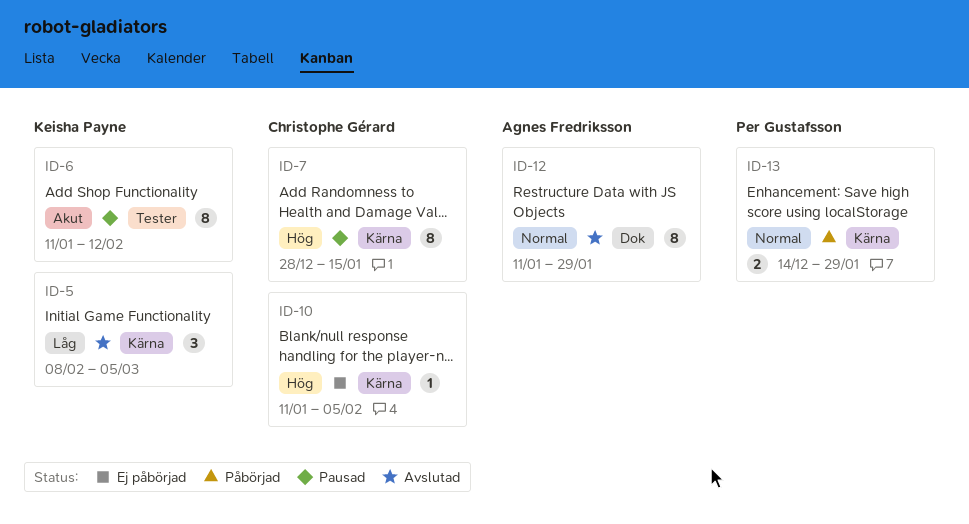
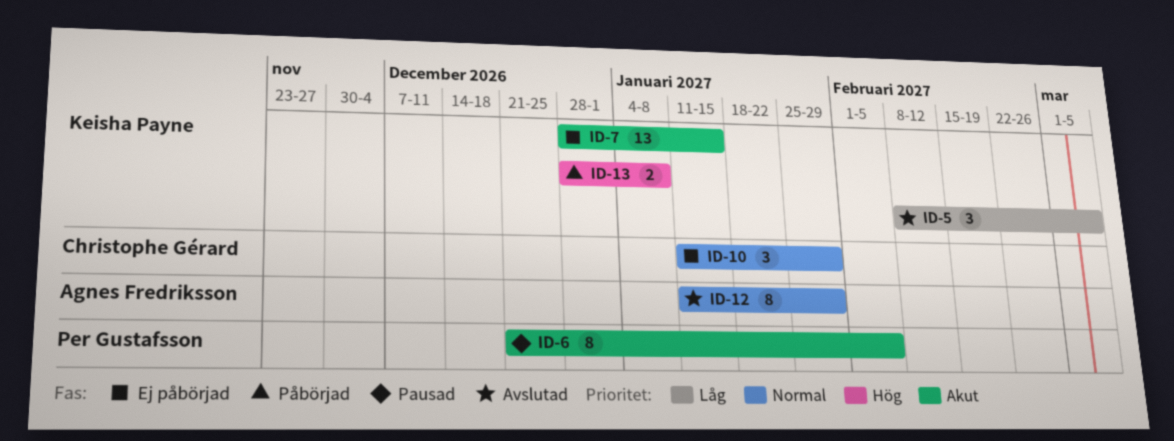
ID-6, owner: Keisha Payne -> Per Gustafsson
ID-6, start: Jan 11 -> Dec 21
ID-6, due: Feb 12 -> Feb 5
ID-7, status: Pausad -> Ej påbörjad
ID-7, owner: Christophe Gérard -> Keisha Payne
ID-7, priority: Hög -> Akut
ID-7, estimate: 8 -> 13
ID-10, priority: Hög -> Normal
ID-10, estimate: 1 -> 3
ID-10, due: Feb 5 -> Jan 29
ID-13, owner: Per Gustafsson -> Keisha Payne
ID-13, priority: Normal -> Hög
ID-13, start: Dec 14 -> Dec 28
ID-13, due: Jan 29 -> Jan 8

